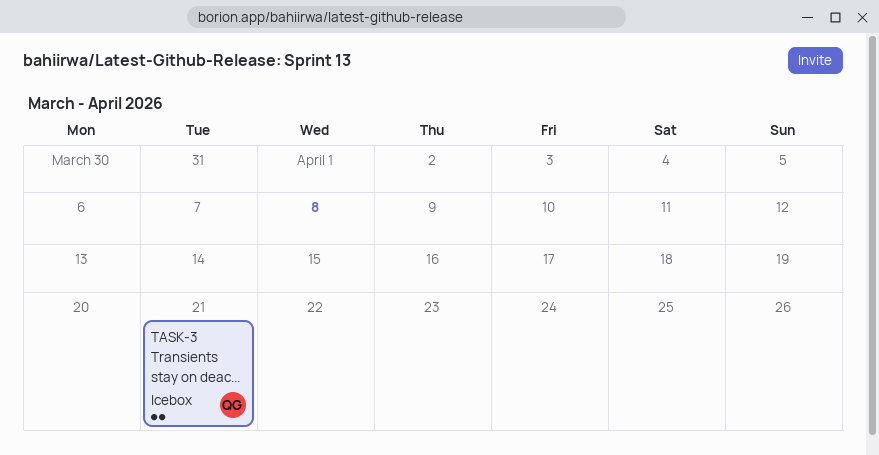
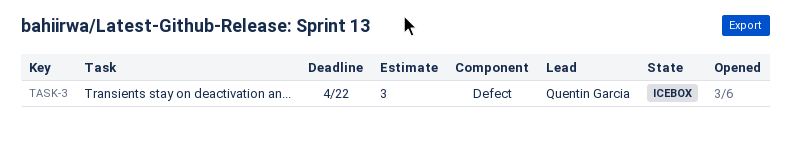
TASK-3, estimate: 2 -> 3
TASK-3, due: Apr 21 -> Apr 22

